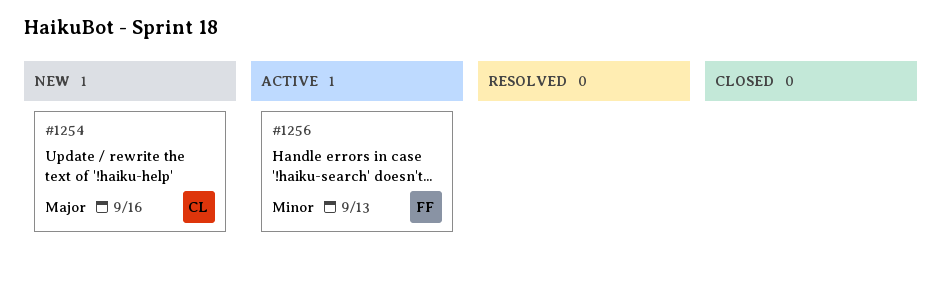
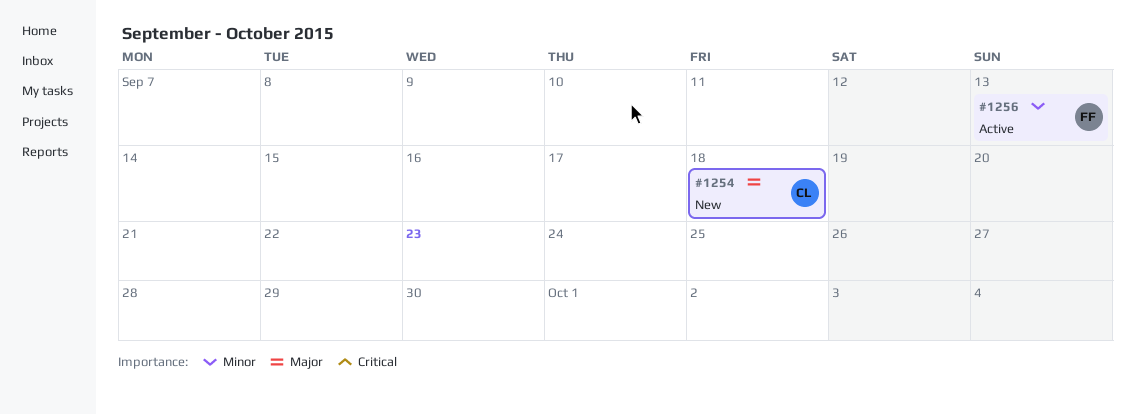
#1254, due: Sep 16 -> Sep 18

